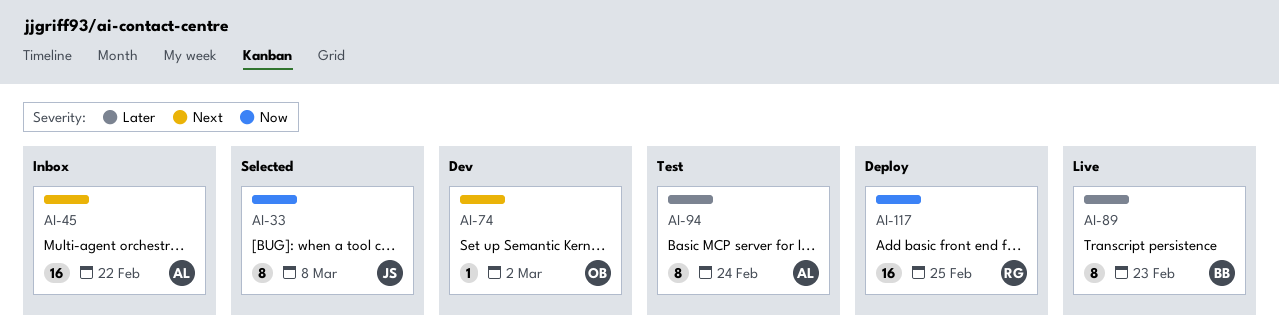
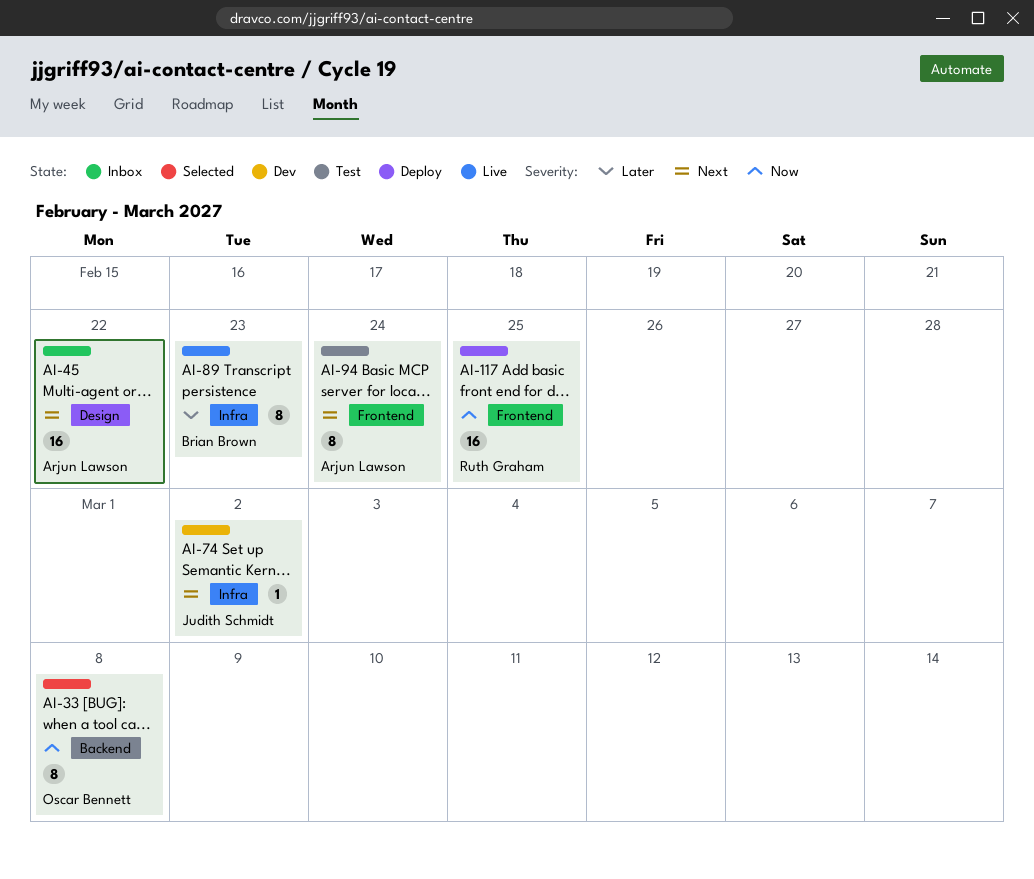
AI-33, owner: Judith Schmidt -> Oscar Bennett
AI-74, owner: Oscar Bennett -> Judith Schmidt
AI-94, priority: Later -> Next

